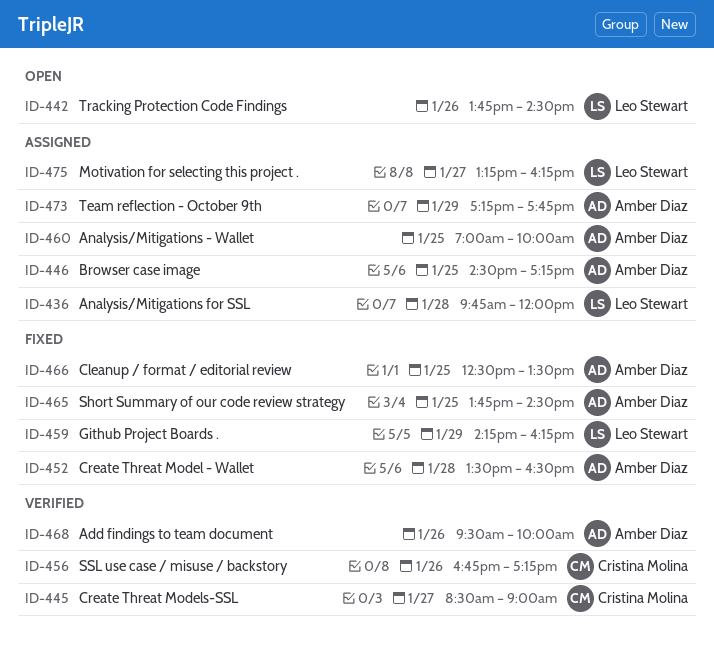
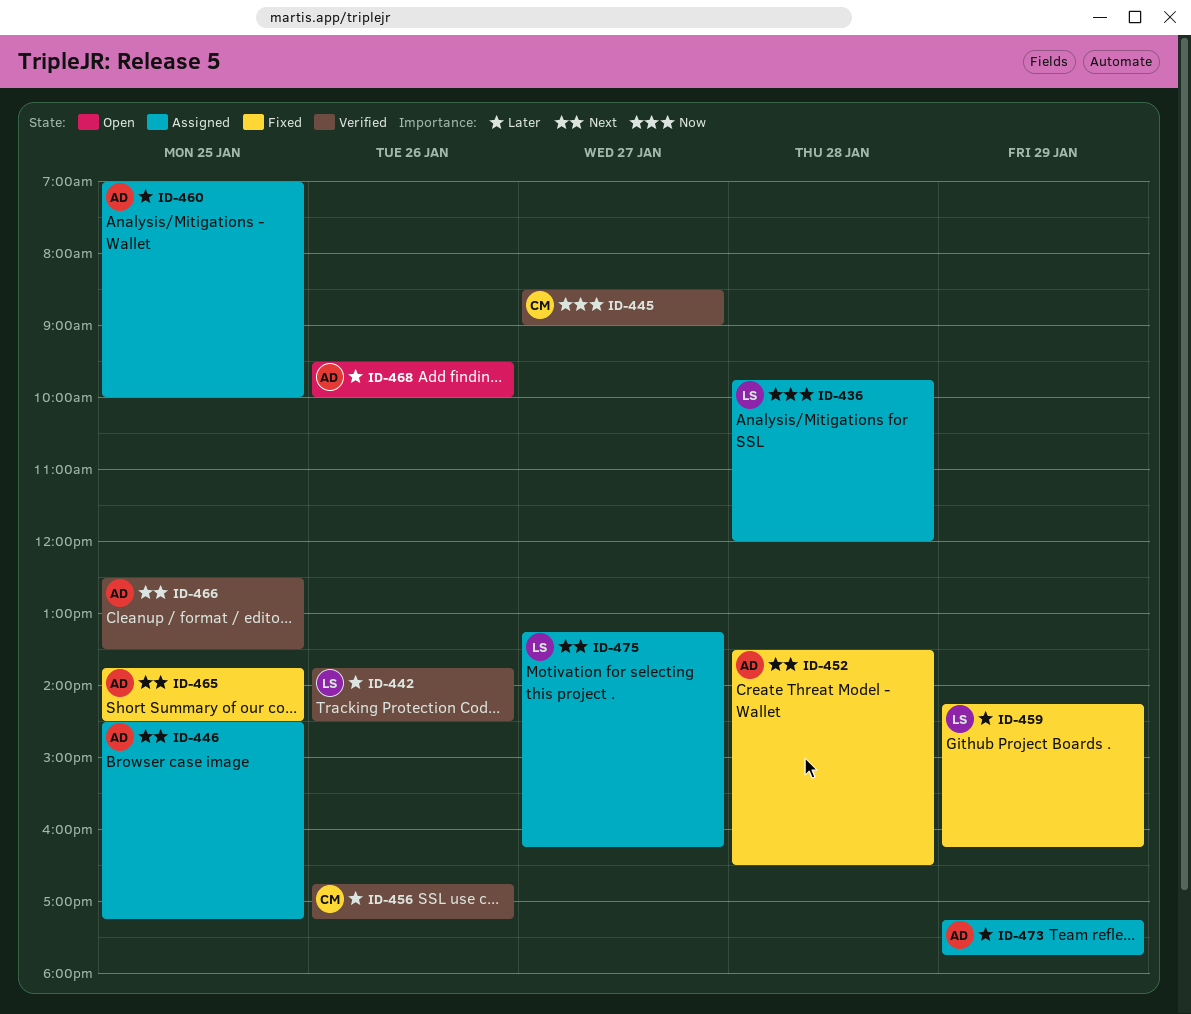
ID-442, status: Open -> Verified
ID-466, status: Fixed -> Verified
ID-468, status: Verified -> Open

